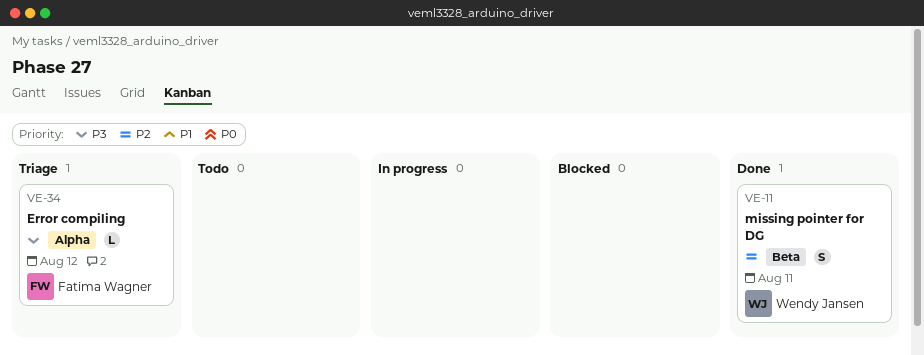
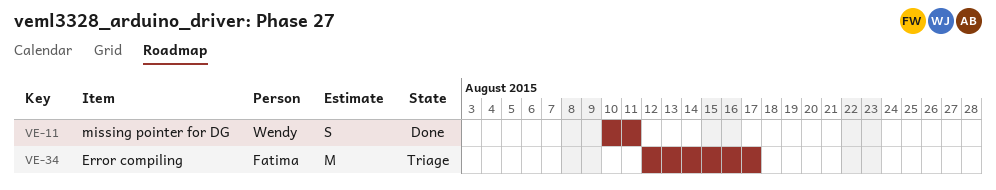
VE-34, estimate: L -> M
VE-34, due: Aug 12 -> Aug 17

